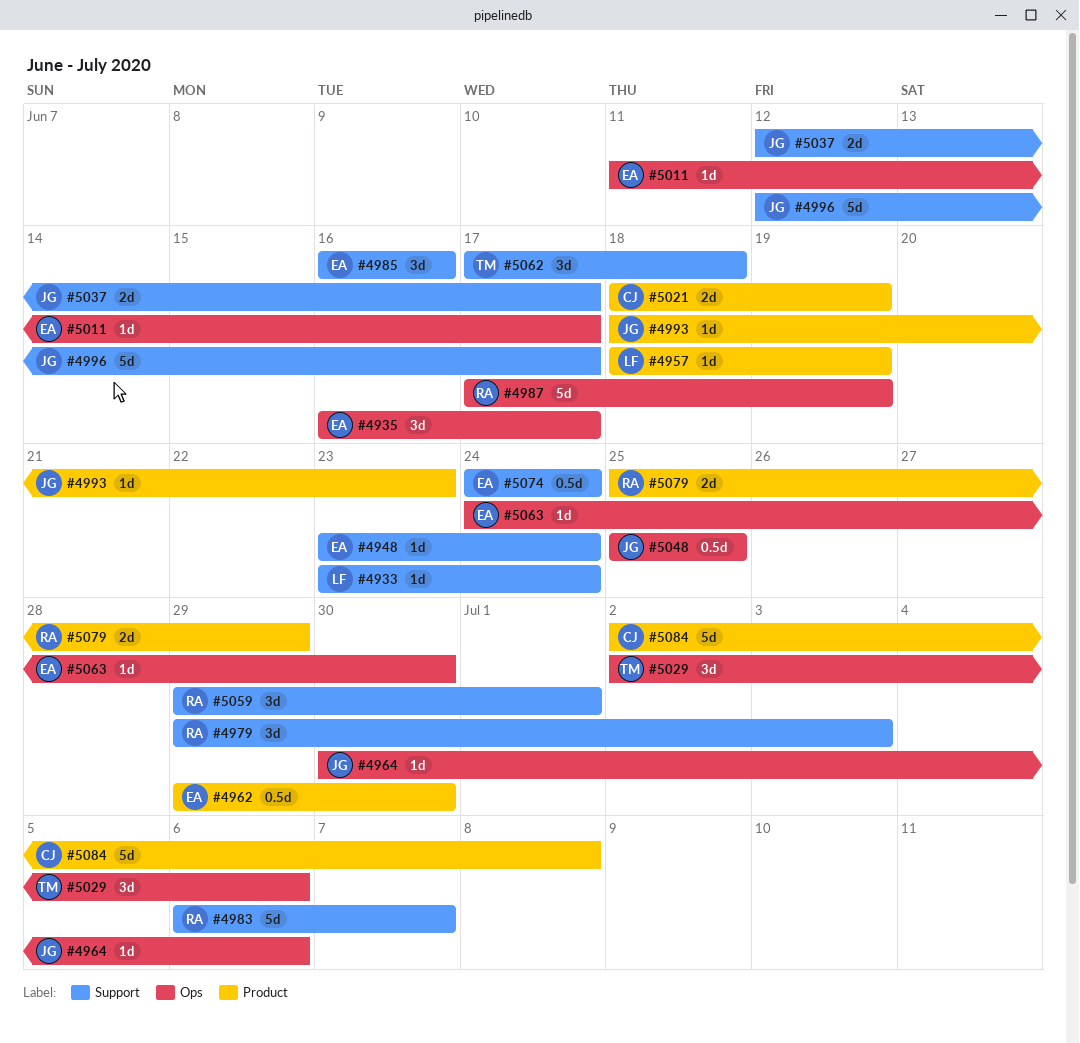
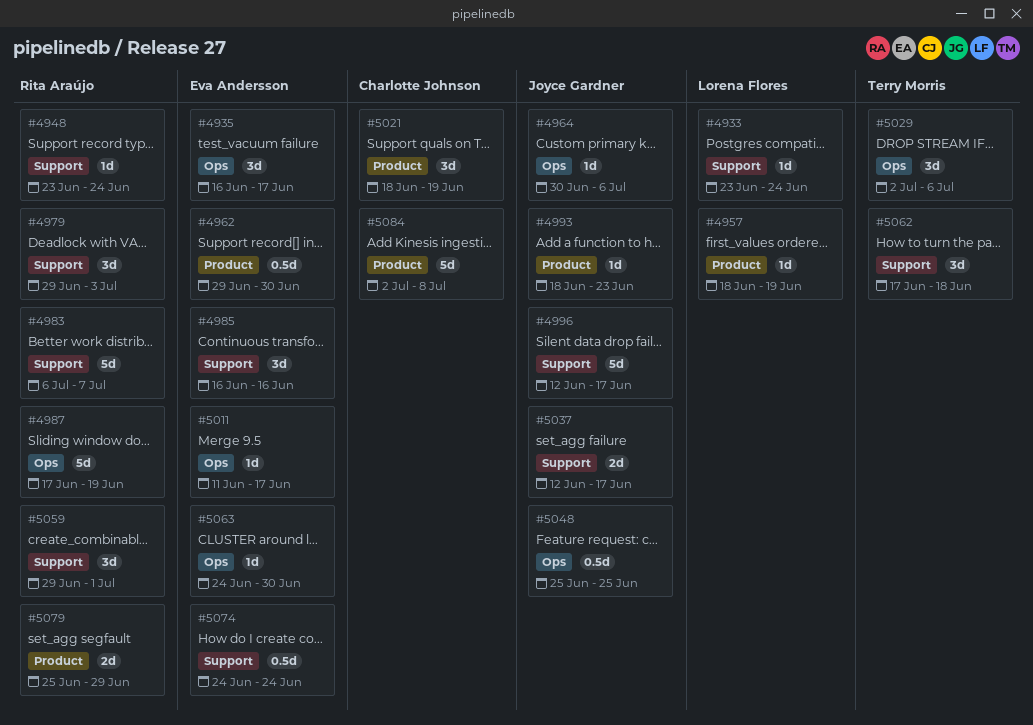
#4948, owner: Eva Andersson -> Rita Araújo
#5021, estimate: 2d -> 3d

